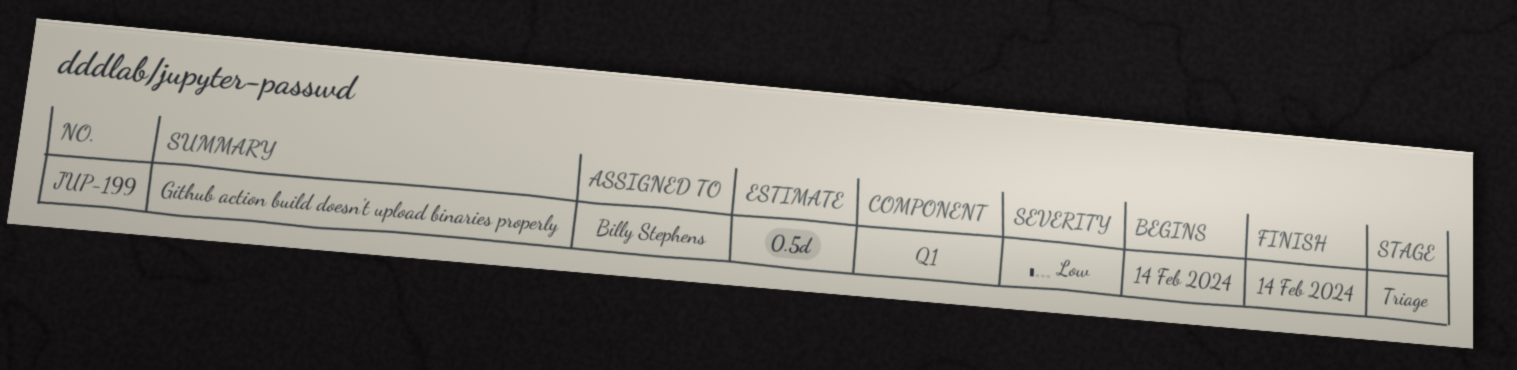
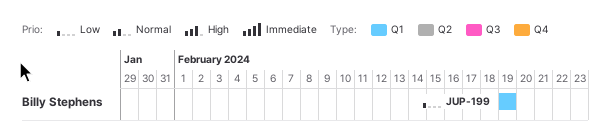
JUP-199, start: Feb 14 -> Feb 19
JUP-199, due: Feb 14 -> Feb 19

